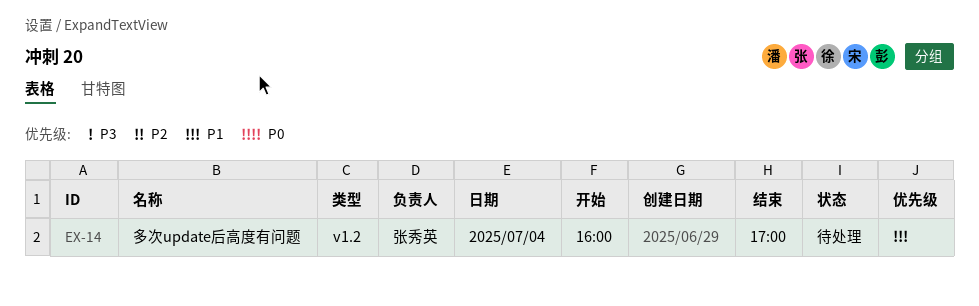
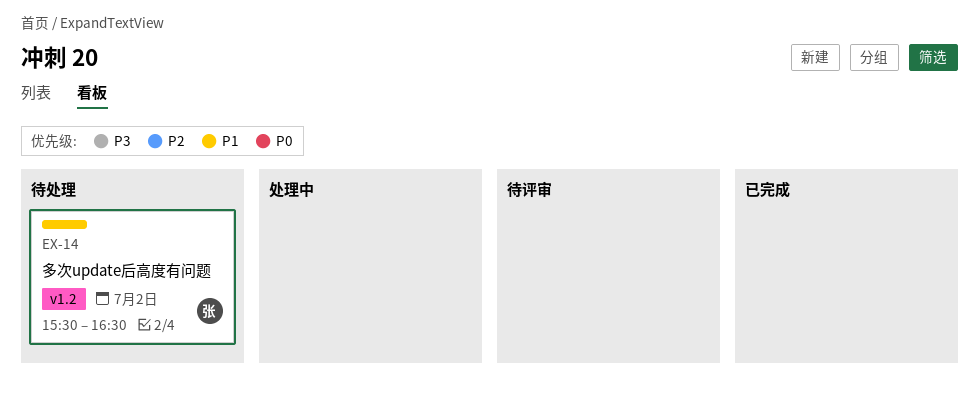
EX-14, day: Jul 4 -> Jul 2
EX-14, begins: 16:00 -> 15:30
EX-14, ends: 17:00 -> 16:30

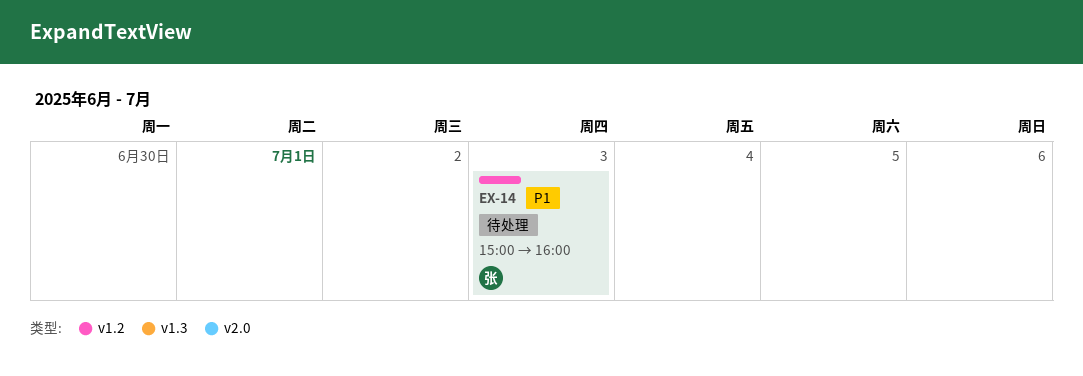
EX-14, day: Jul 2 -> Jul 3
EX-14, begins: 15:30 -> 15:00
EX-14, ends: 16:30 -> 16:00

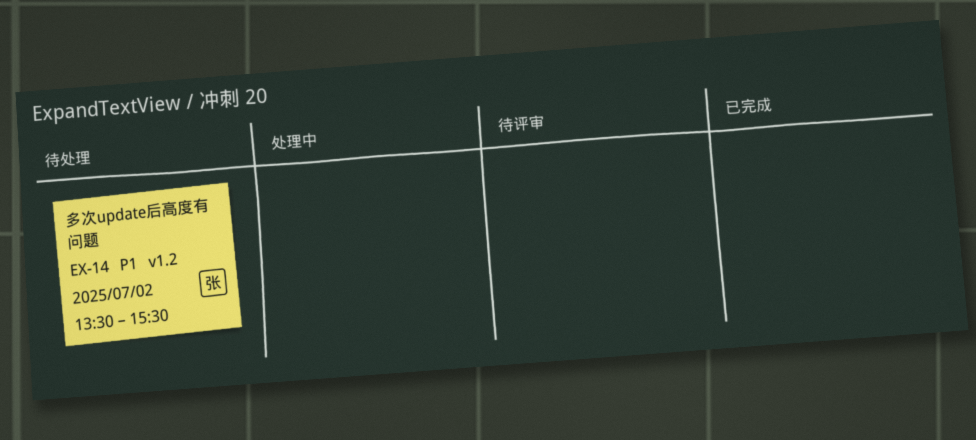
EX-14, day: Jul 3 -> Jul 2
EX-14, begins: 15:00 -> 13:30
EX-14, ends: 16:00 -> 15:30

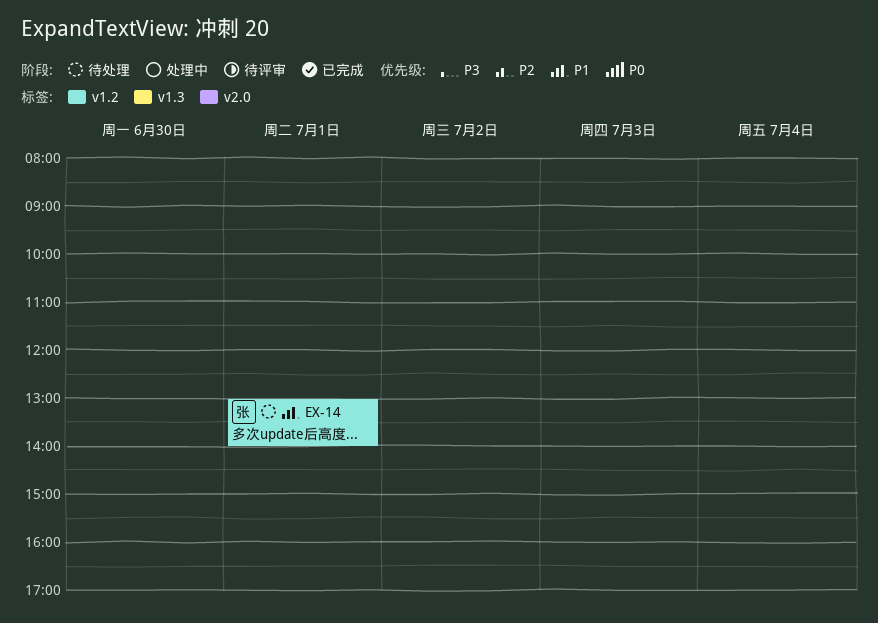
EX-14, day: Jul 2 -> Jul 1
EX-14, begins: 13:30 -> 13:00
EX-14, ends: 15:30 -> 14:00

